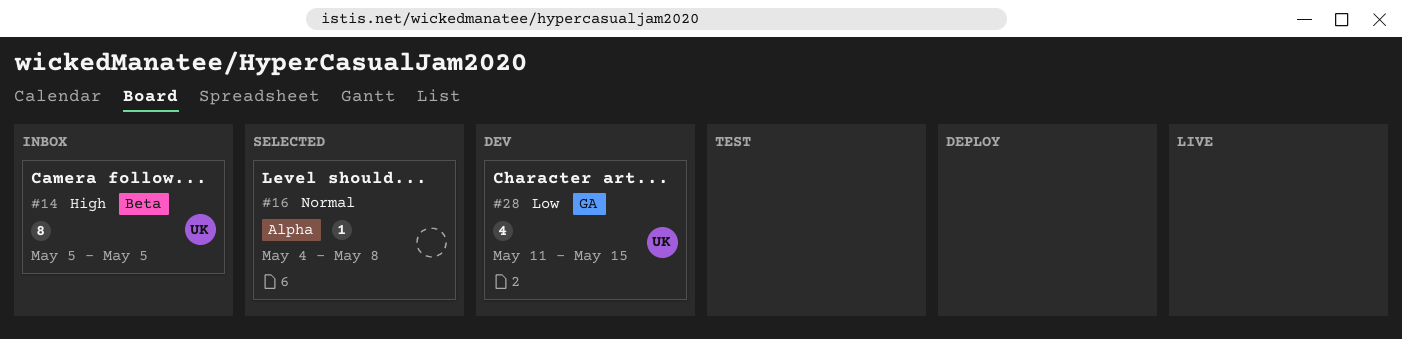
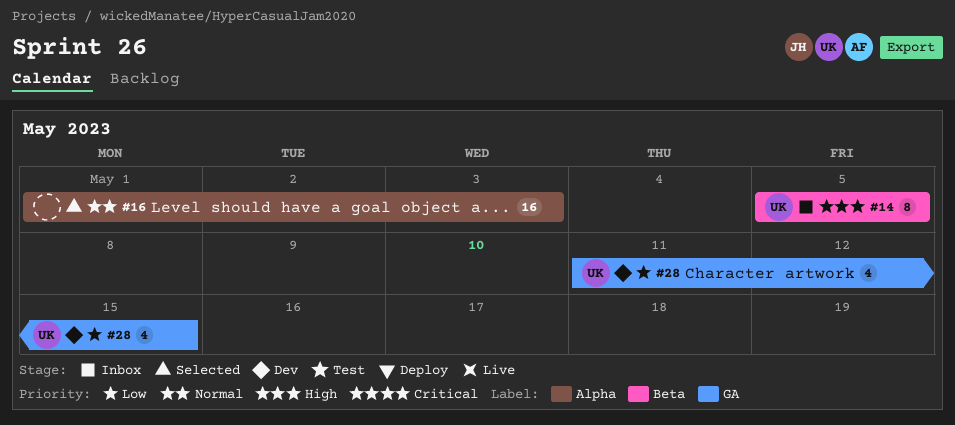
#16, estimate: 1 -> 16
#16, start: May 4 -> May 1
#16, due: May 8 -> May 3

